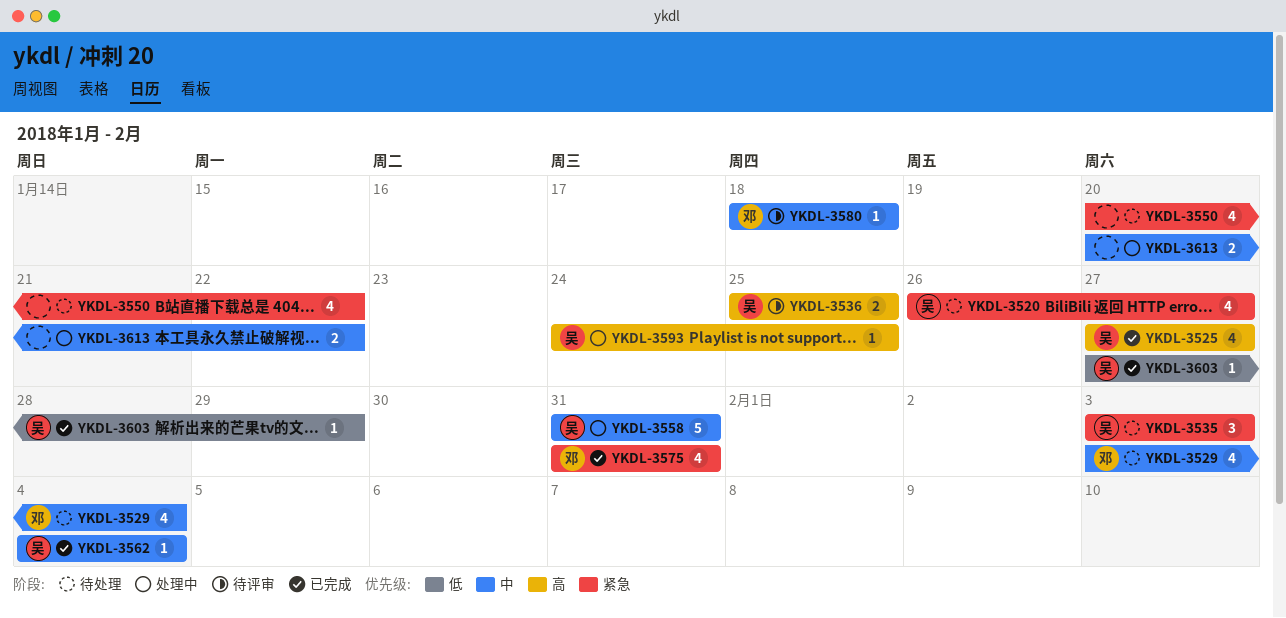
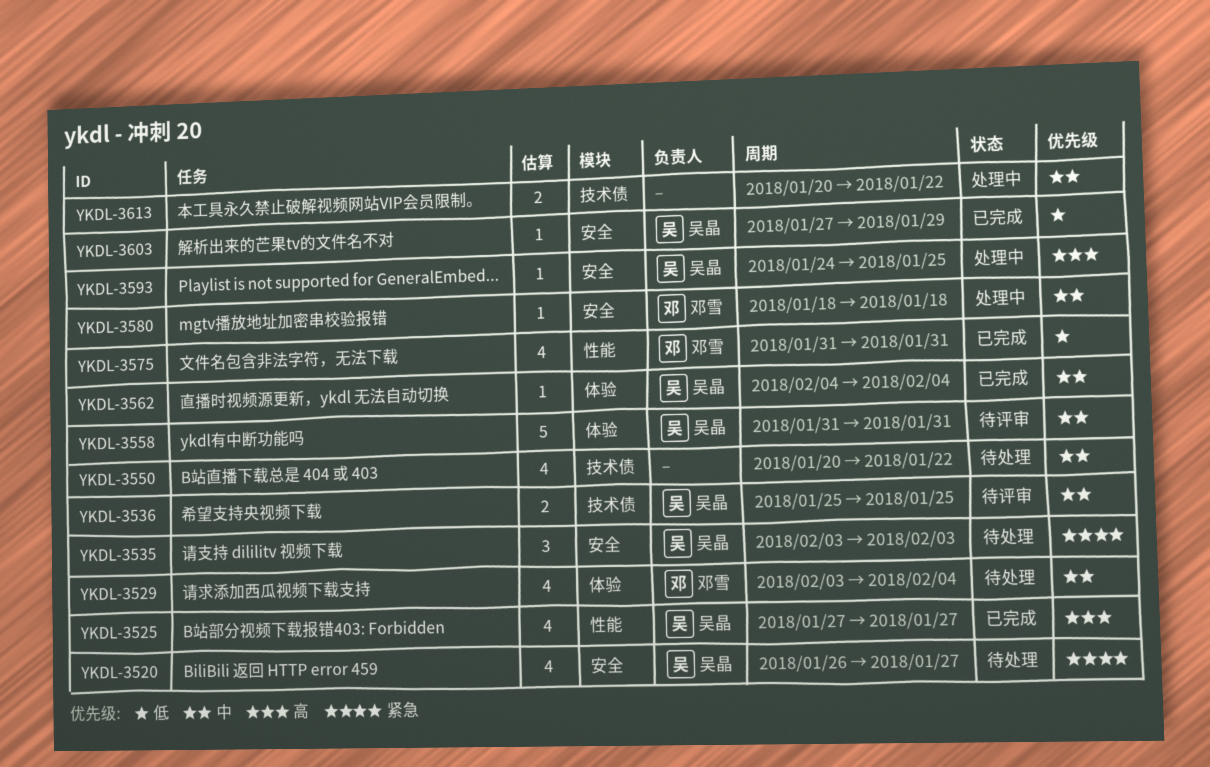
YKDL-3536, priority: 高 -> 中
YKDL-3550, priority: 紧急 -> 中
YKDL-3558, status: 处理中 -> 待评审
YKDL-3575, priority: 紧急 -> 低
YKDL-3580, status: 待评审 -> 处理中

